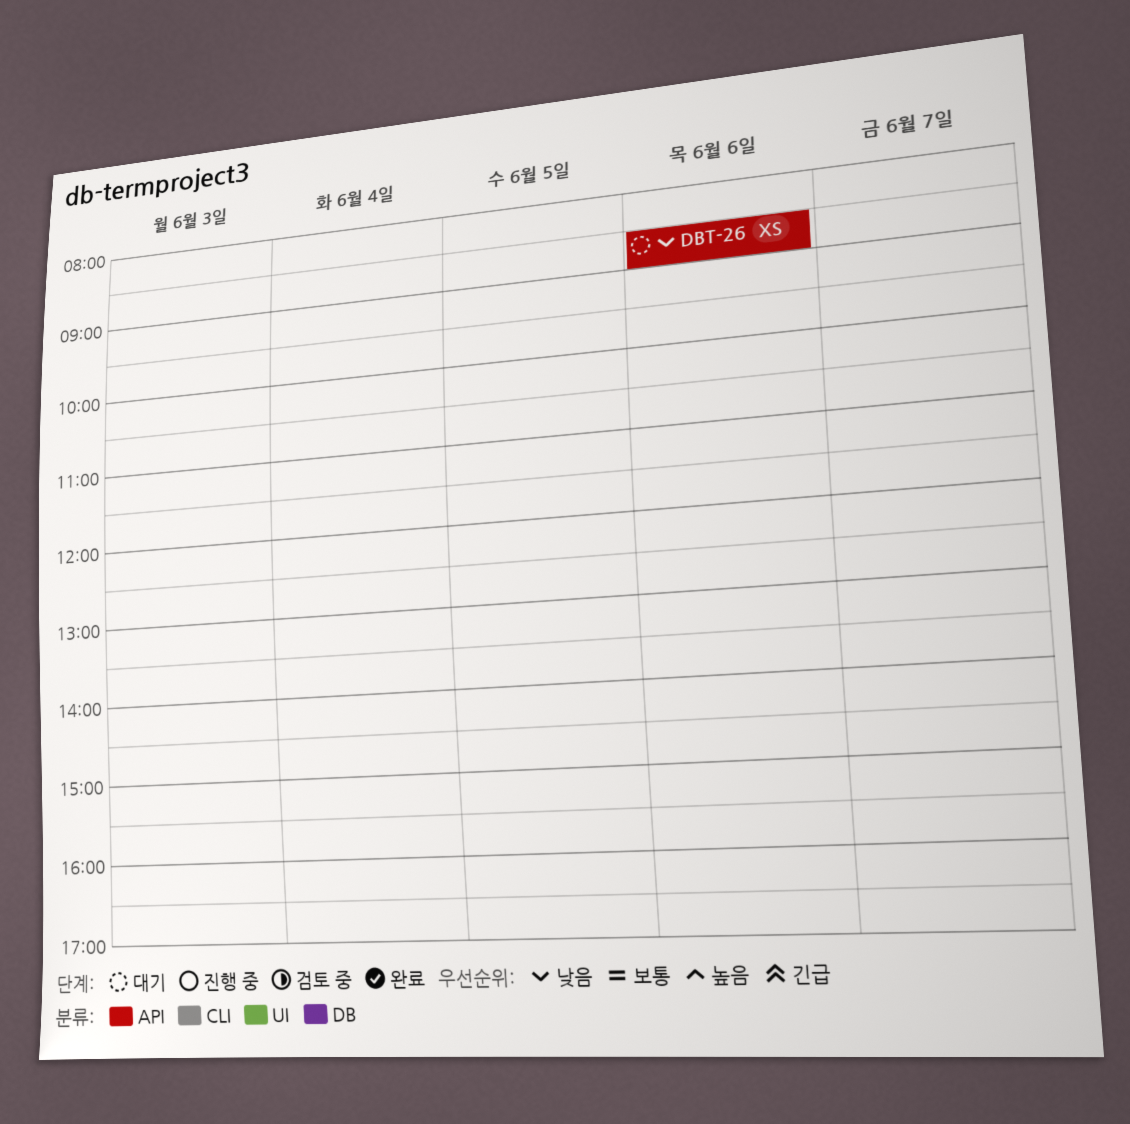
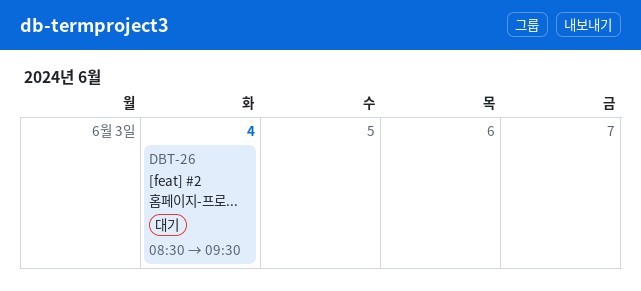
DBT-26, day: Jun 6 -> Jun 4
DBT-26, ends: 09:00 -> 09:30

